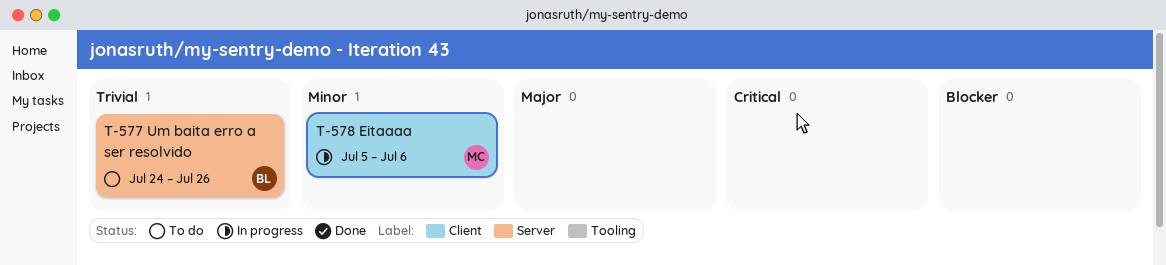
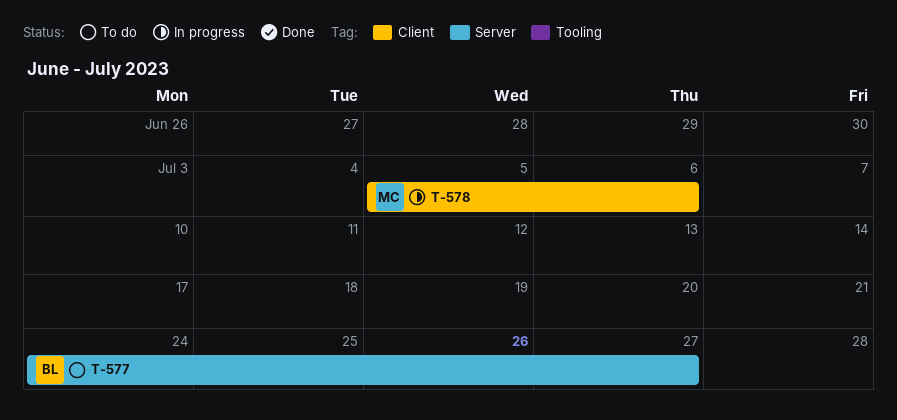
T-577, due: Jul 26 -> Jul 27

